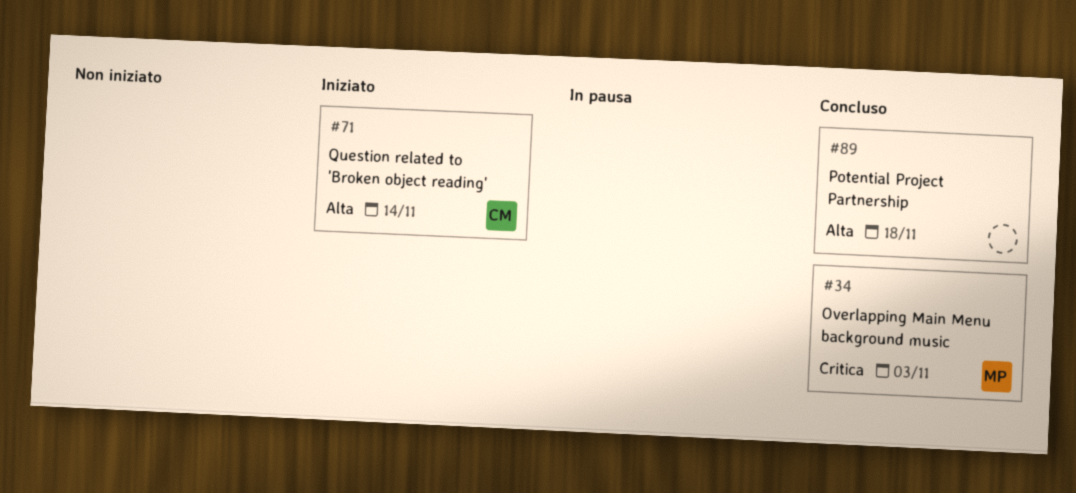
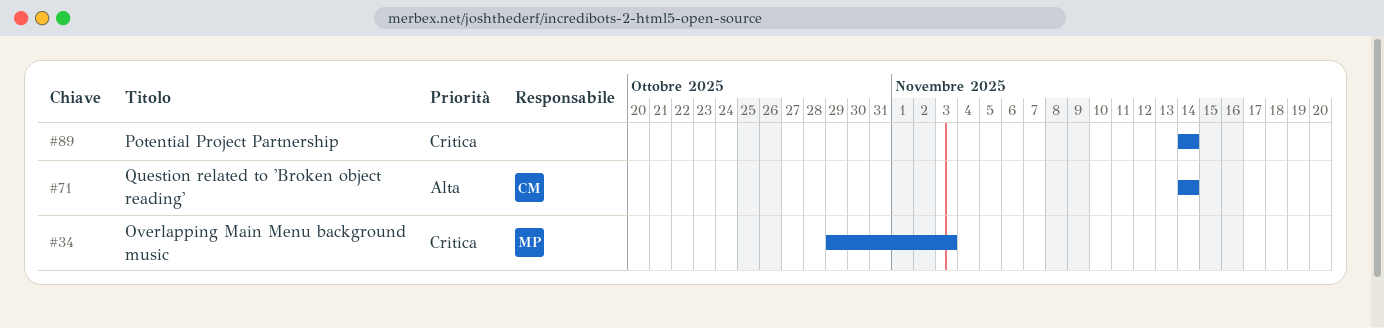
#89, priority: Alta -> Critica
#89, due: Nov 18 -> Nov 14

